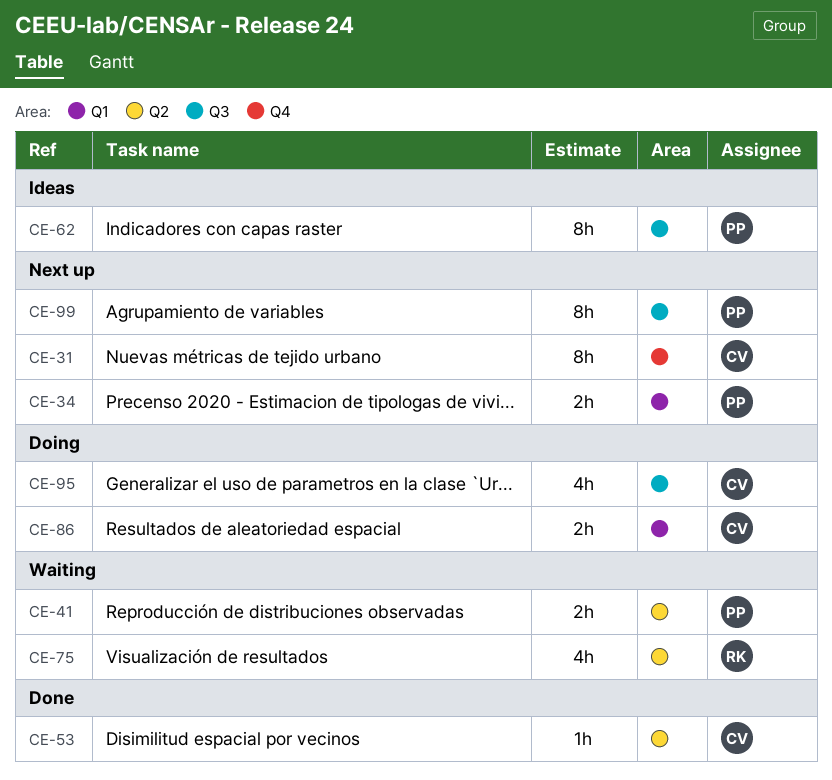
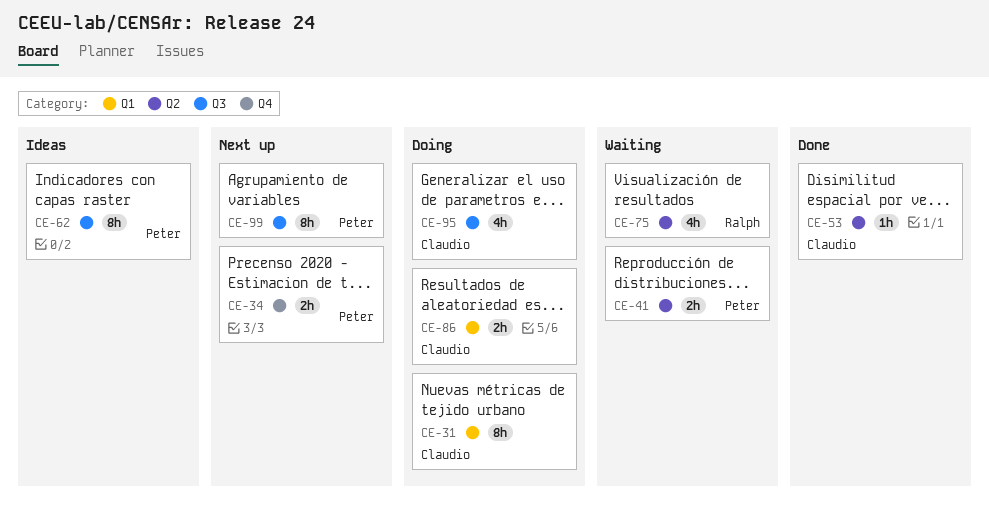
CE-31, status: Next up -> Doing
CE-31, label: Q4 -> Q1
CE-34, label: Q1 -> Q4

